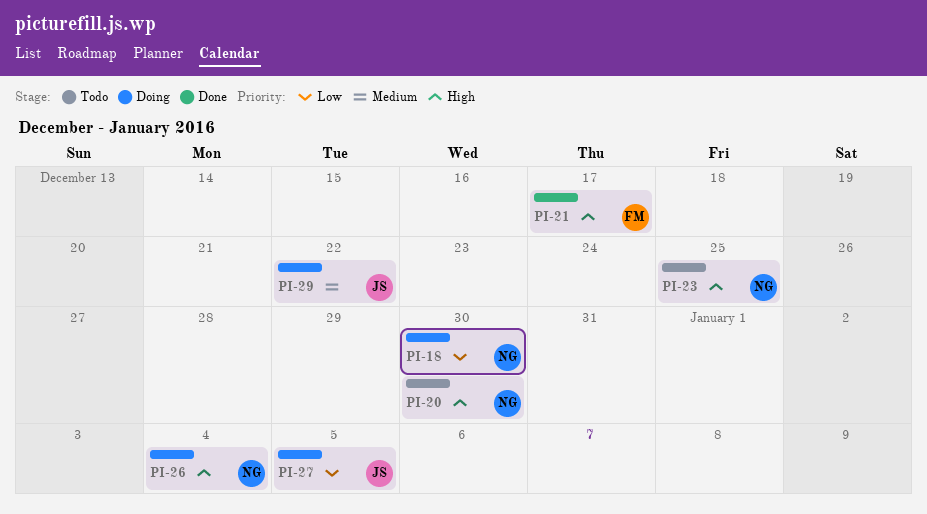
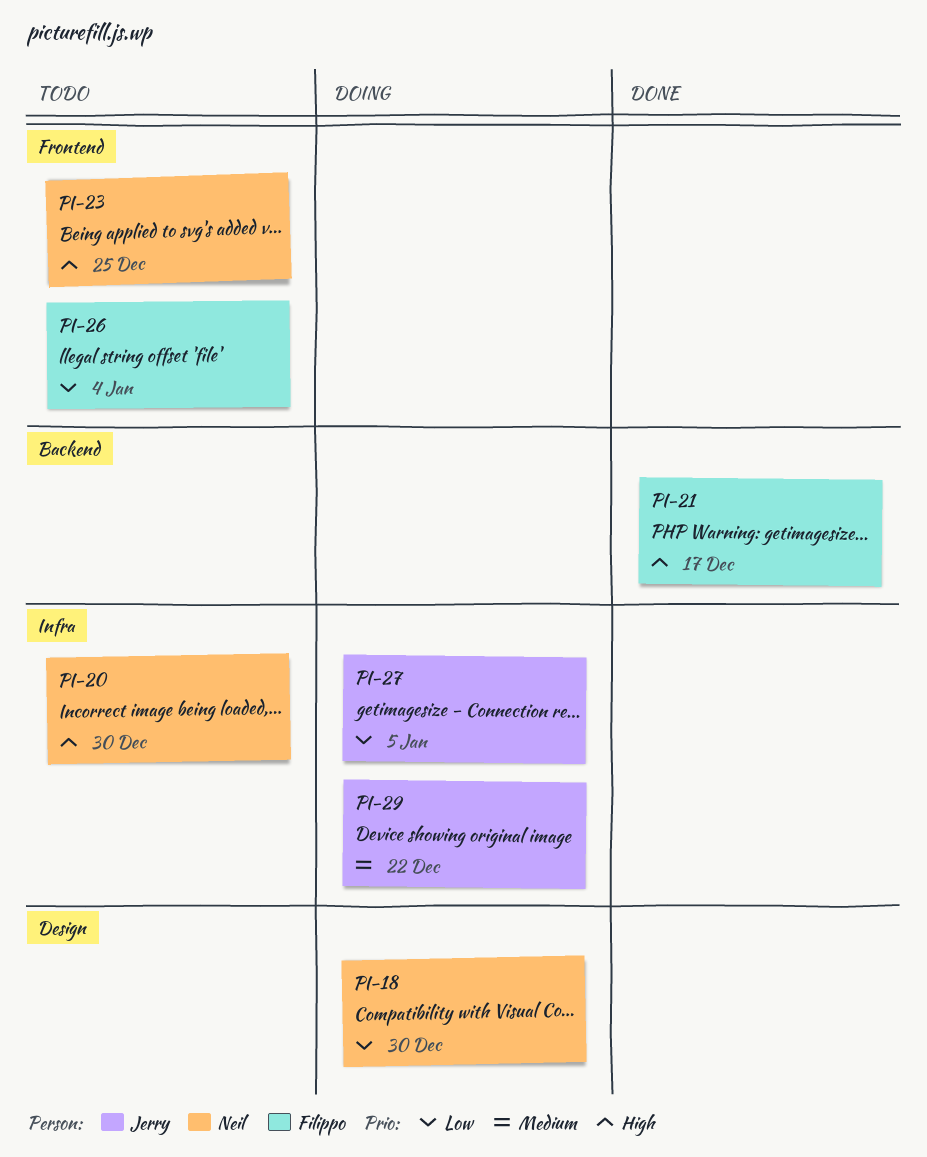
PI-26, status: Doing -> Todo
PI-26, owner: Neil -> Filippo
PI-26, priority: High -> Low

